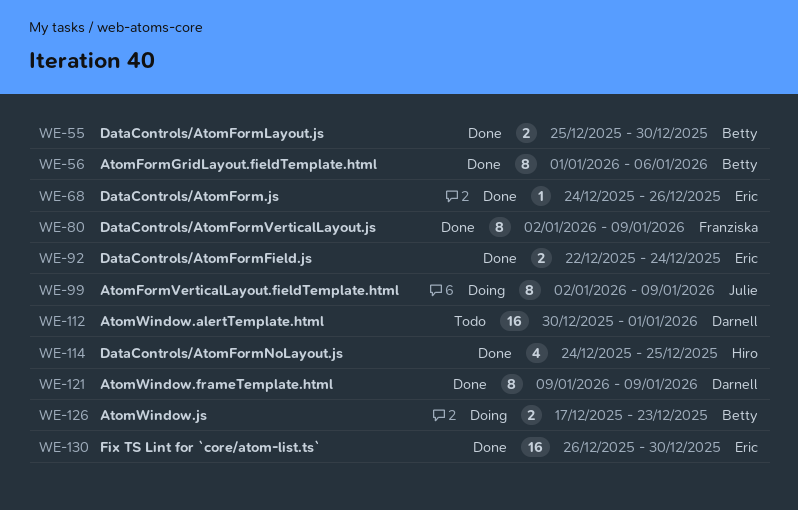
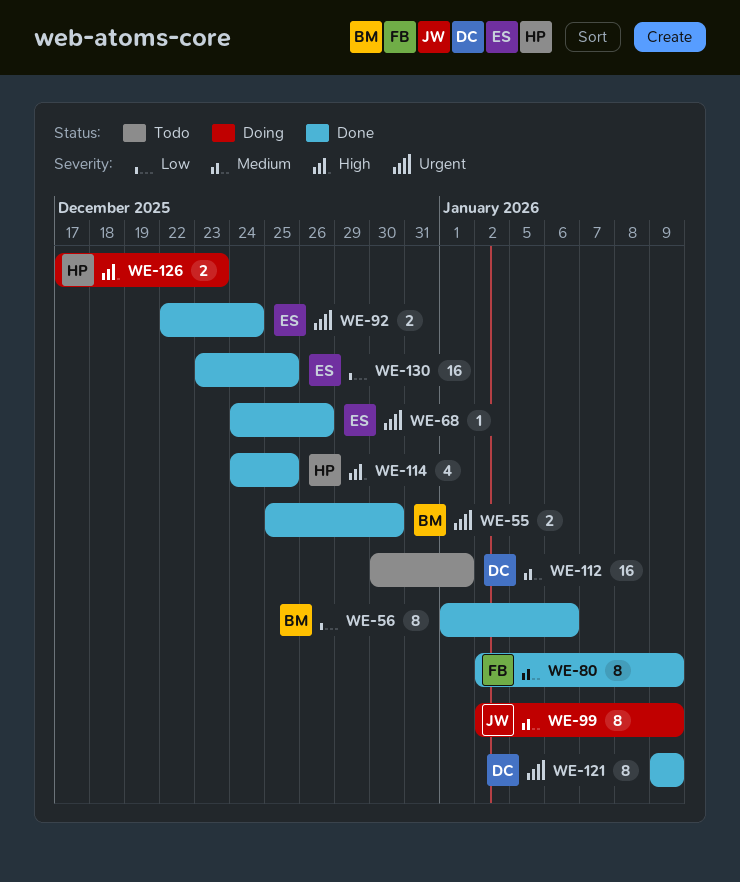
WE-126, owner: Betty -> Hiro
WE-130, start: Dec 26 -> Dec 23
WE-130, due: Dec 30 -> Dec 25

